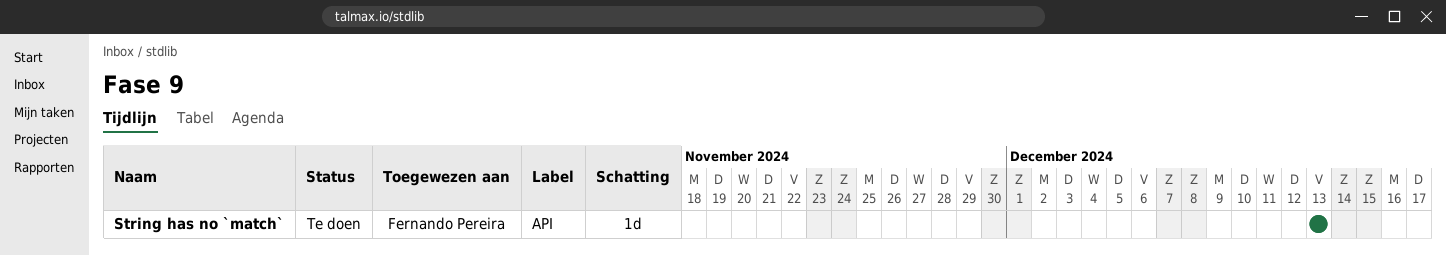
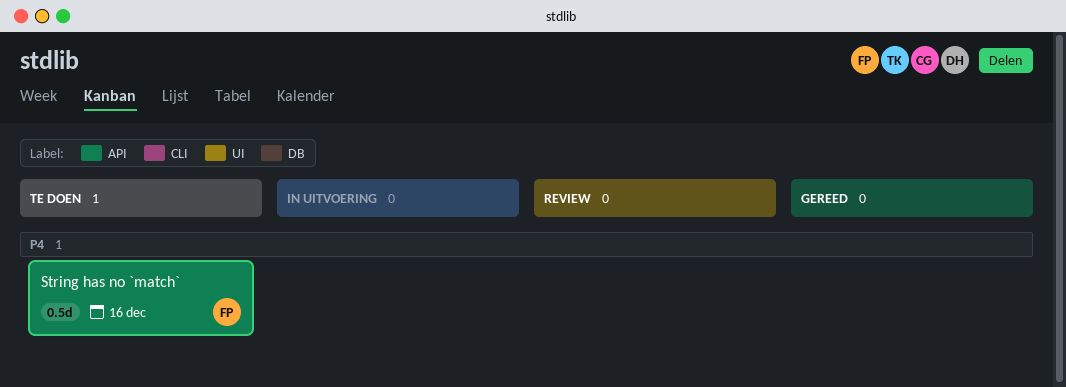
String has no `match`, estimate: 1d -> 0.5d
String has no `match`, due: Dec 13 -> Dec 16

